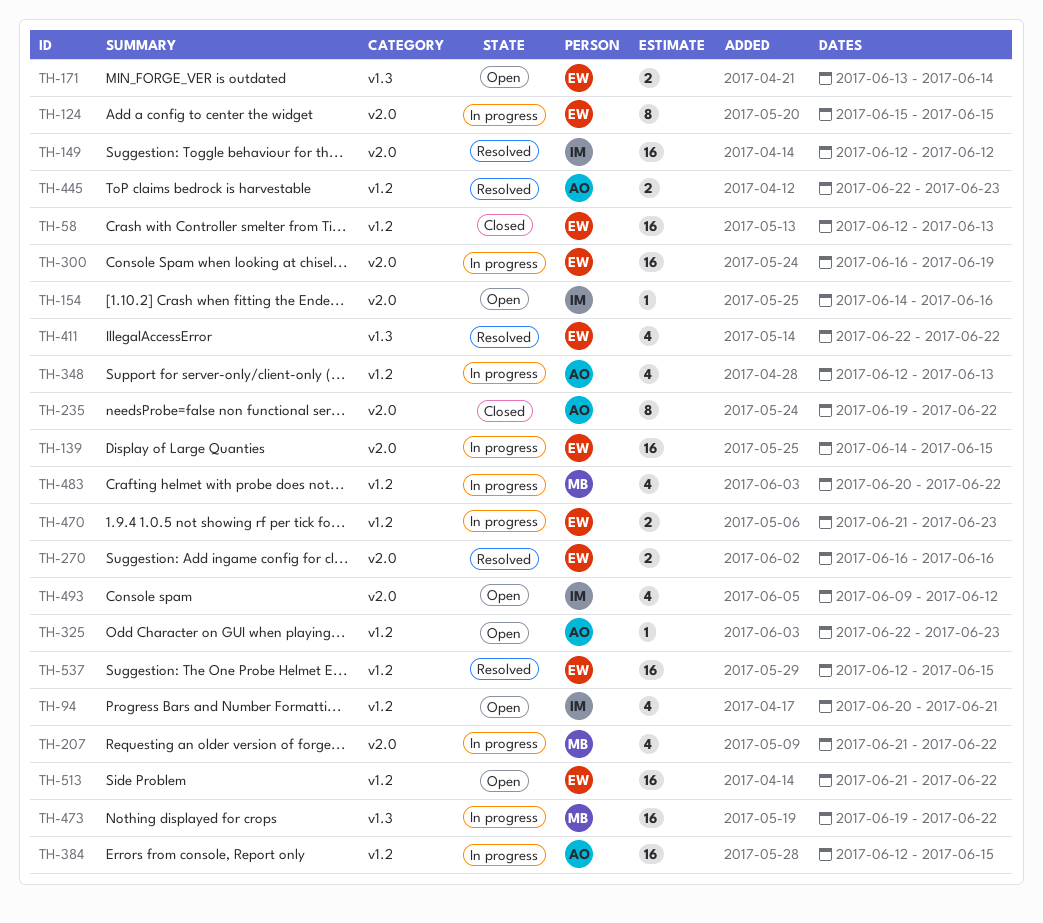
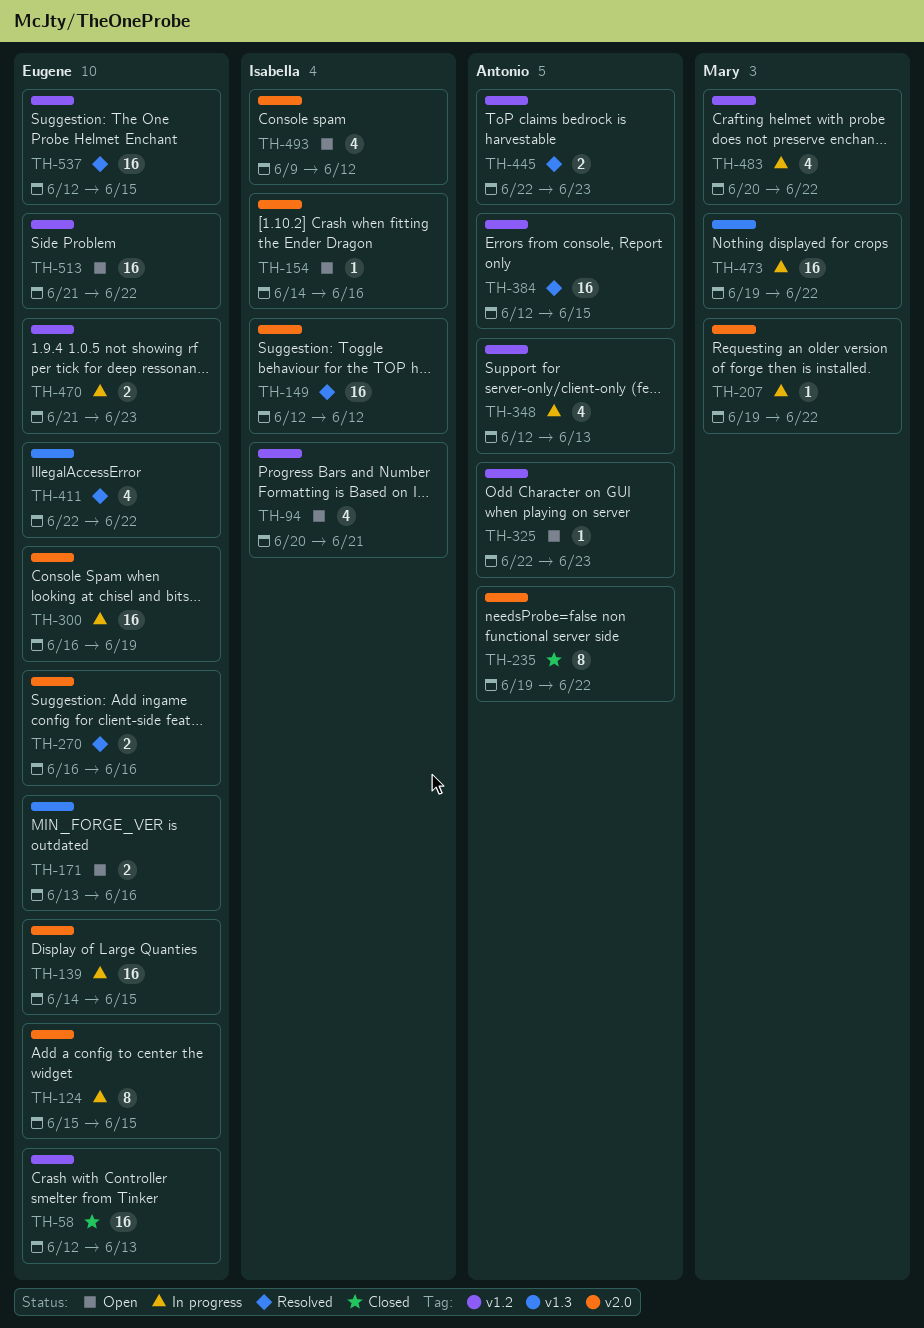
TH-171, due: Jun 14 -> Jun 16
TH-207, estimate: 4 -> 1
TH-207, start: Jun 21 -> Jun 19
TH-384, status: In progress -> Resolved

